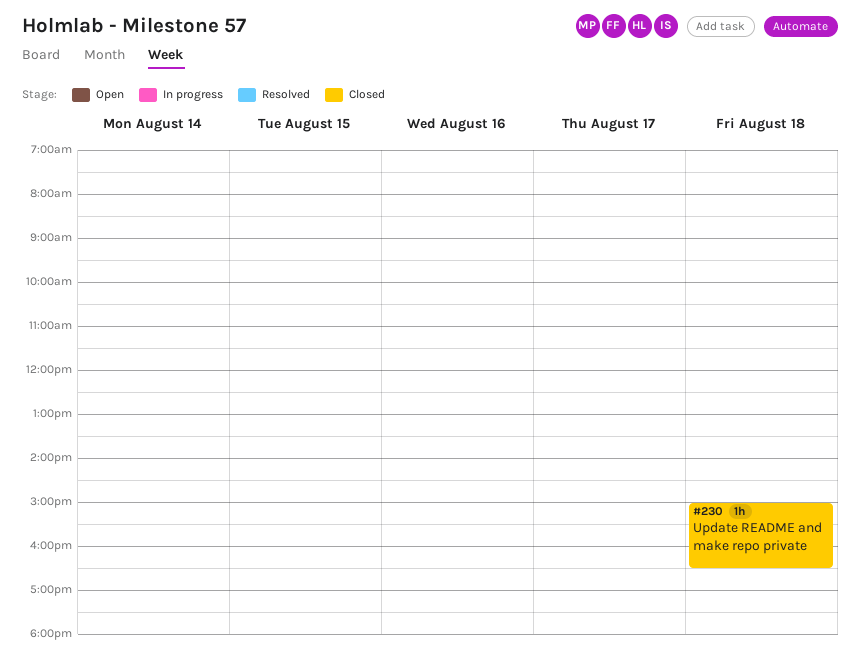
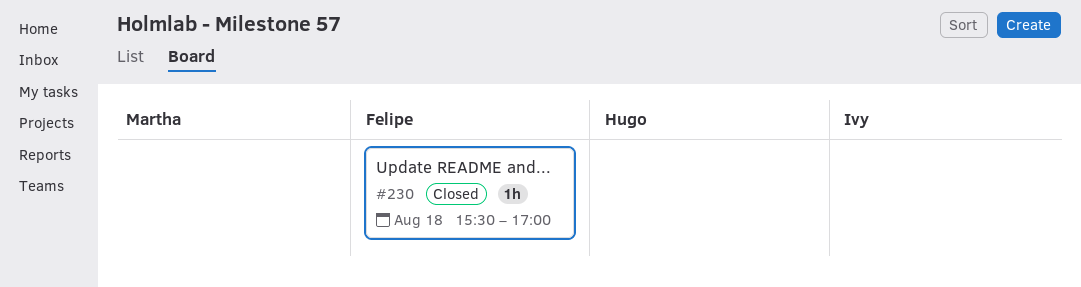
#230, begins: 15:00 -> 15:30
#230, ends: 16:30 -> 17:00

